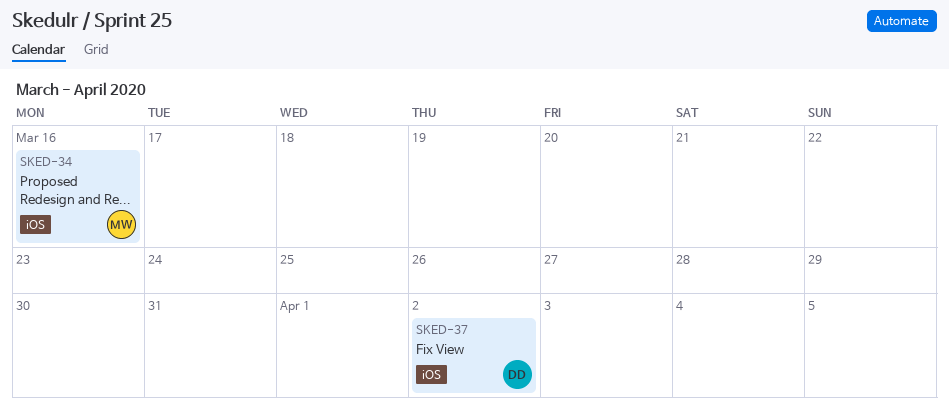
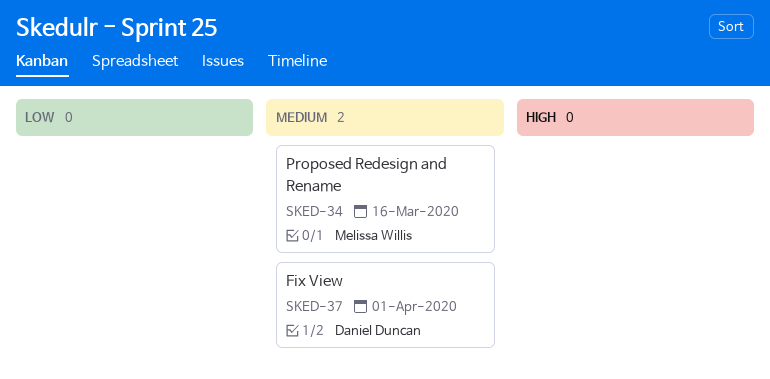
SKED-37, due: Apr 2 -> Apr 1

